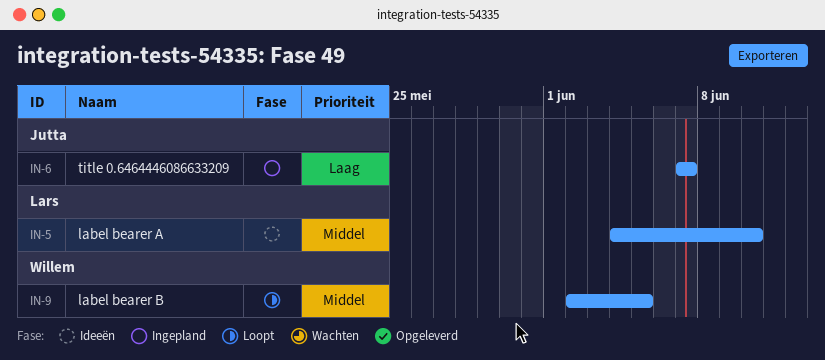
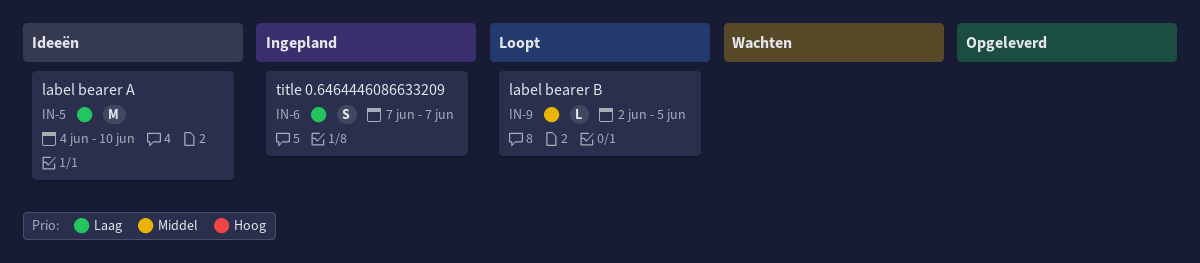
IN-5, priority: Middel -> Laag

